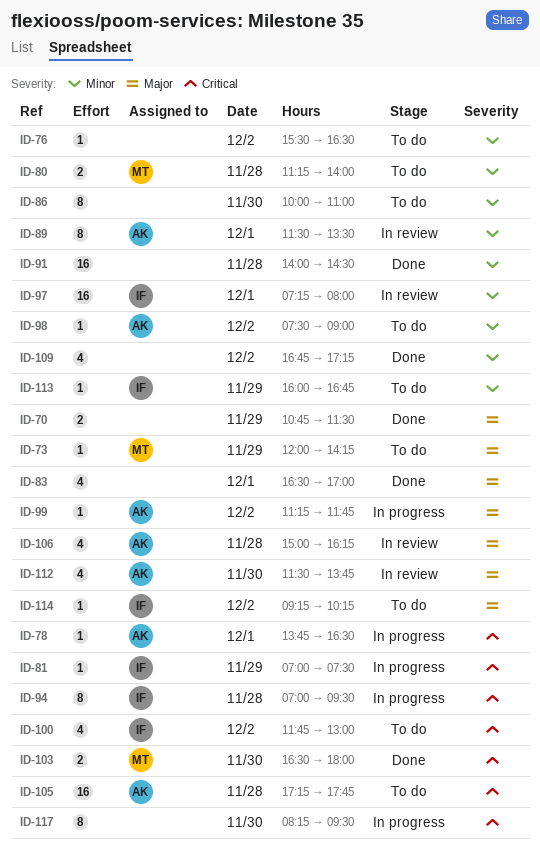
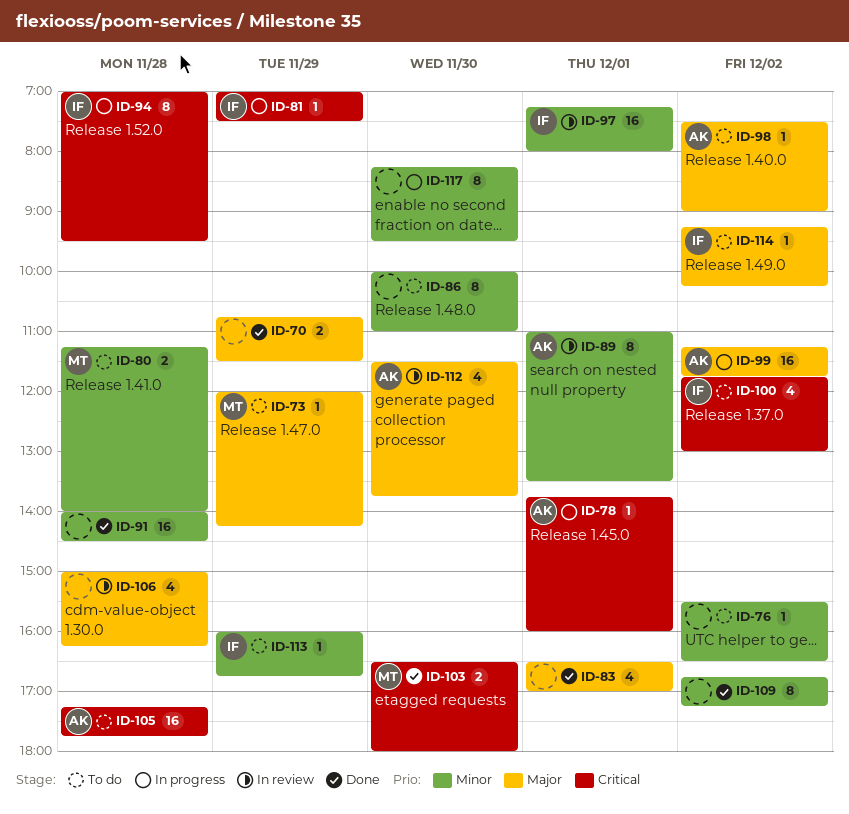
ID-78, ends: 16:30 -> 16:00
ID-89, begins: 11:30 -> 11:00
ID-98, priority: Minor -> Major
ID-99, estimate: 1 -> 16
ID-106, owner: AK -> none
ID-109, estimate: 4 -> 8
ID-117, priority: Critical -> Minor

